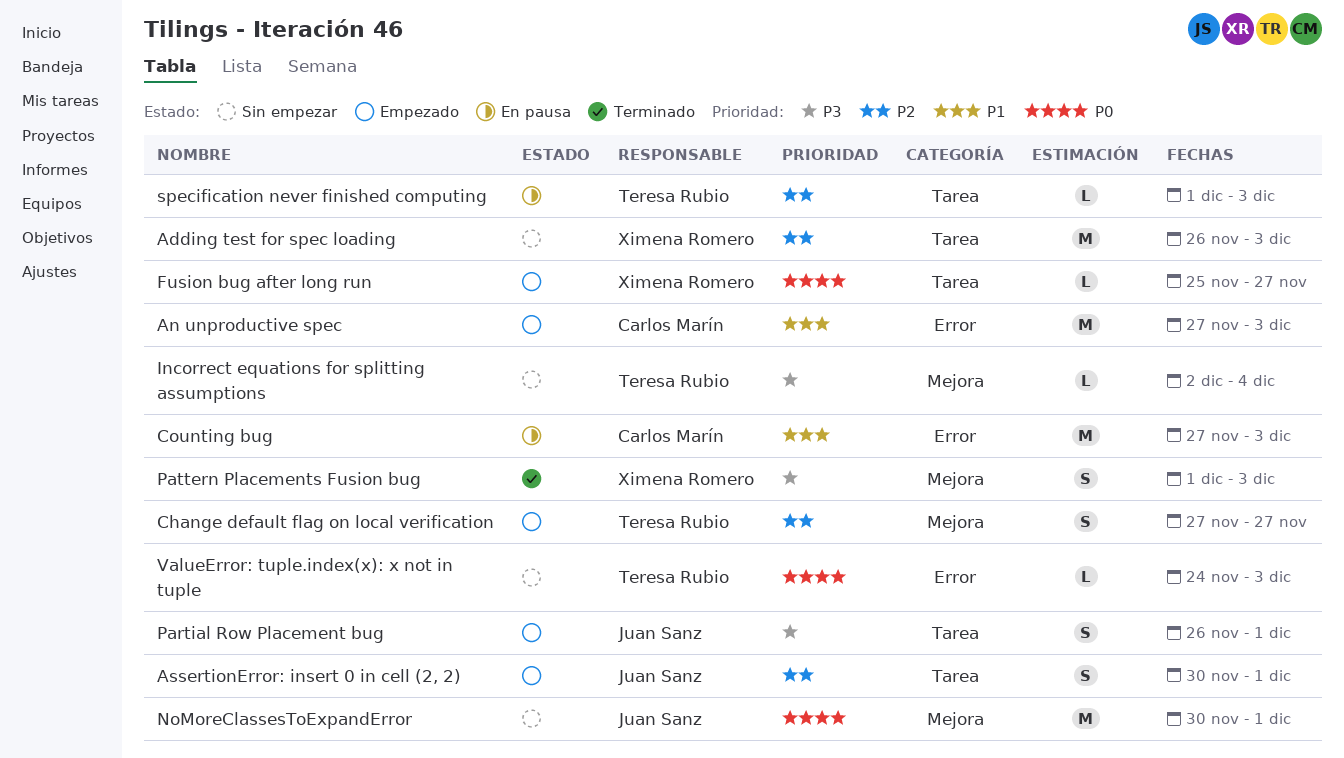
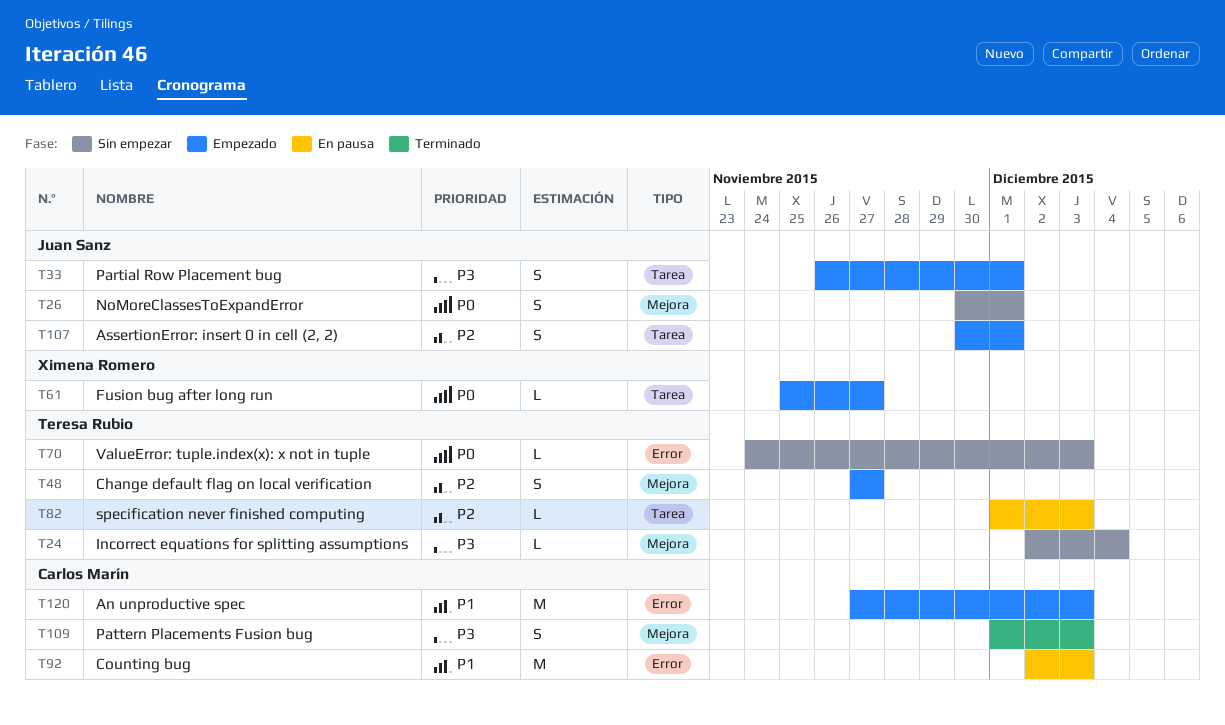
Adding test for spec loading: present -> none
Counting bug, start: Nov 27 -> Dec 2
NoMoreClassesToExpandError, estimate: M -> S
Pattern Placements Fusion bug, owner: Ximena Romero -> Carlos Marín

